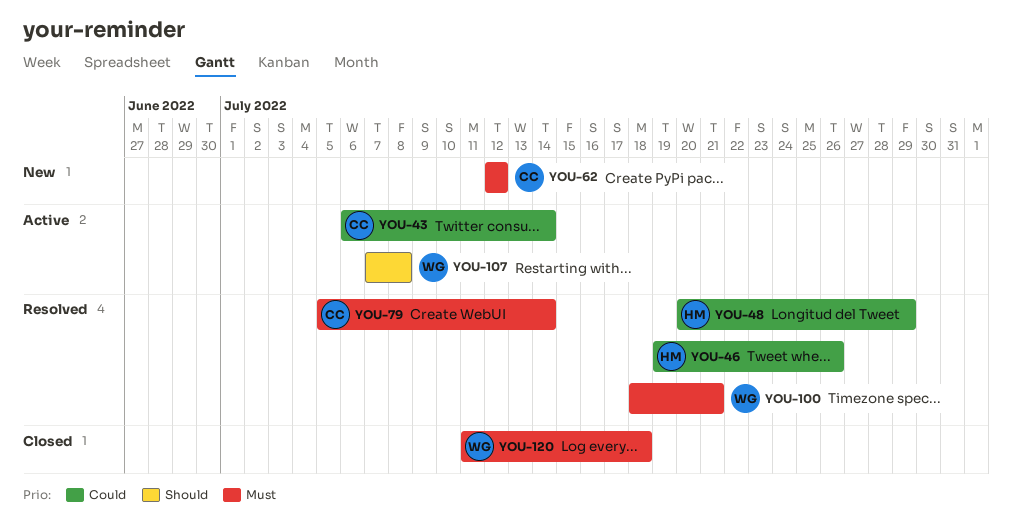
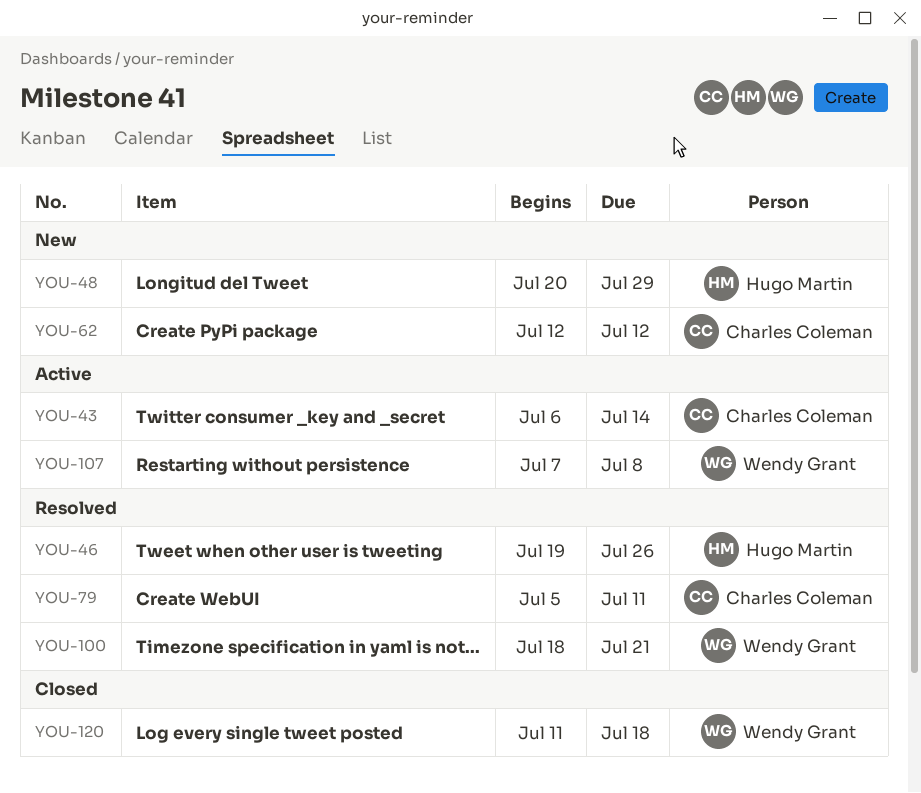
YOU-48, status: Resolved -> New
YOU-79, due: Jul 14 -> Jul 11

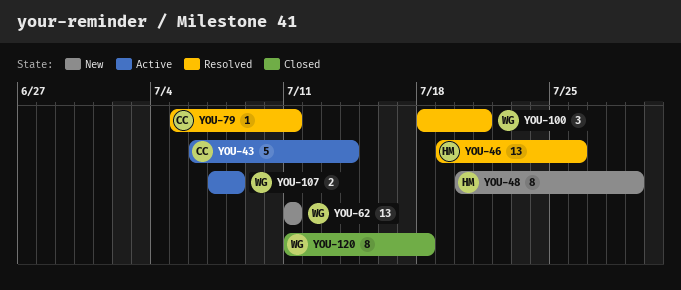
YOU-62, owner: Charles Coleman -> Wendy Grant
YOU-62, start: Jul 12 -> Jul 11
YOU-62, due: Jul 12 -> Jul 11

